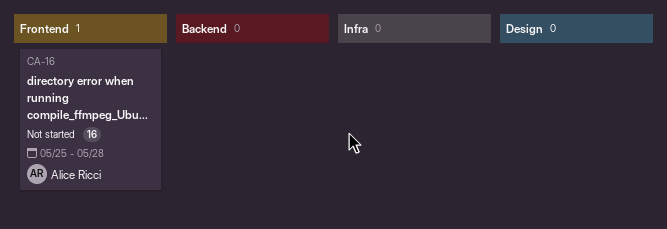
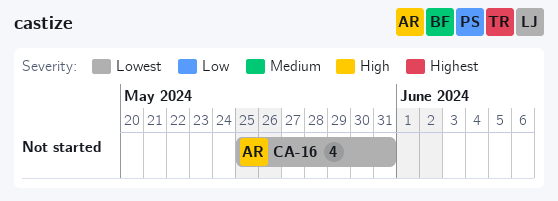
CA-16, estimate: 16 -> 4
CA-16, due: May 28 -> May 31

